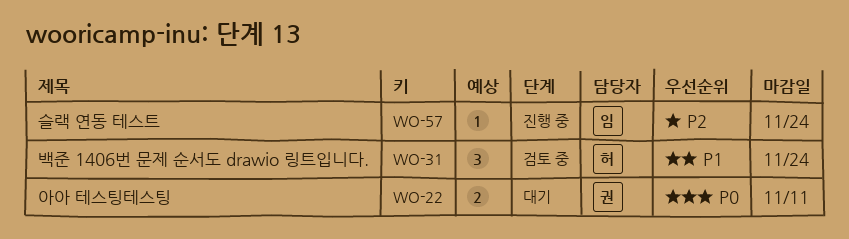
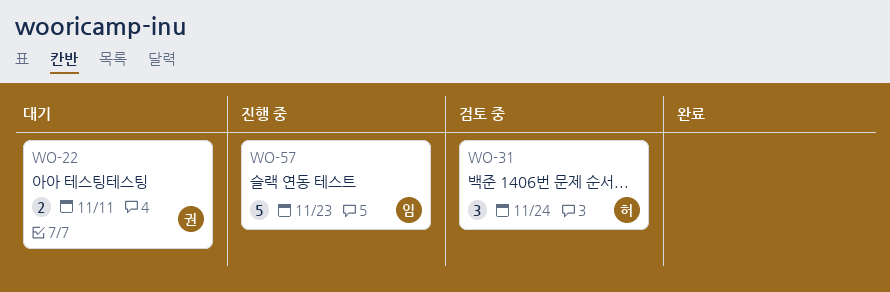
WO-57, estimate: 1 -> 5
WO-57, due: Nov 24 -> Nov 23

